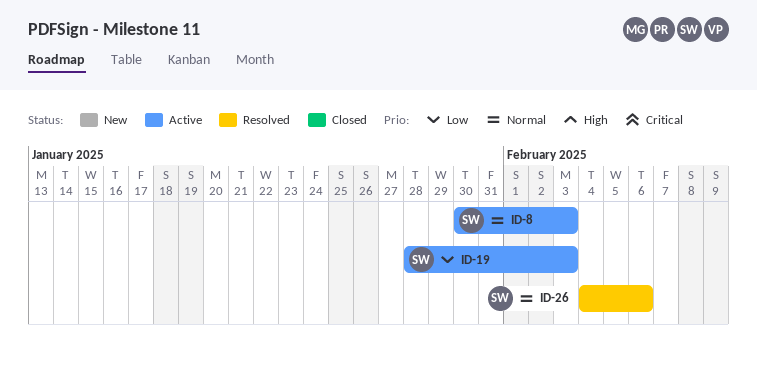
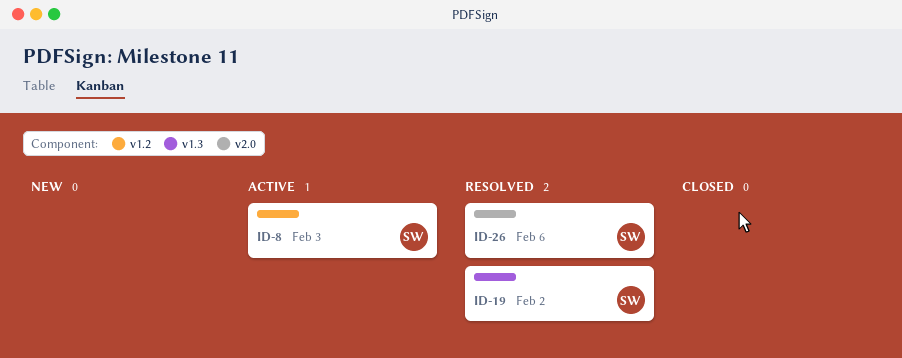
ID-19, status: Active -> Resolved
ID-19, due: Feb 3 -> Feb 2

